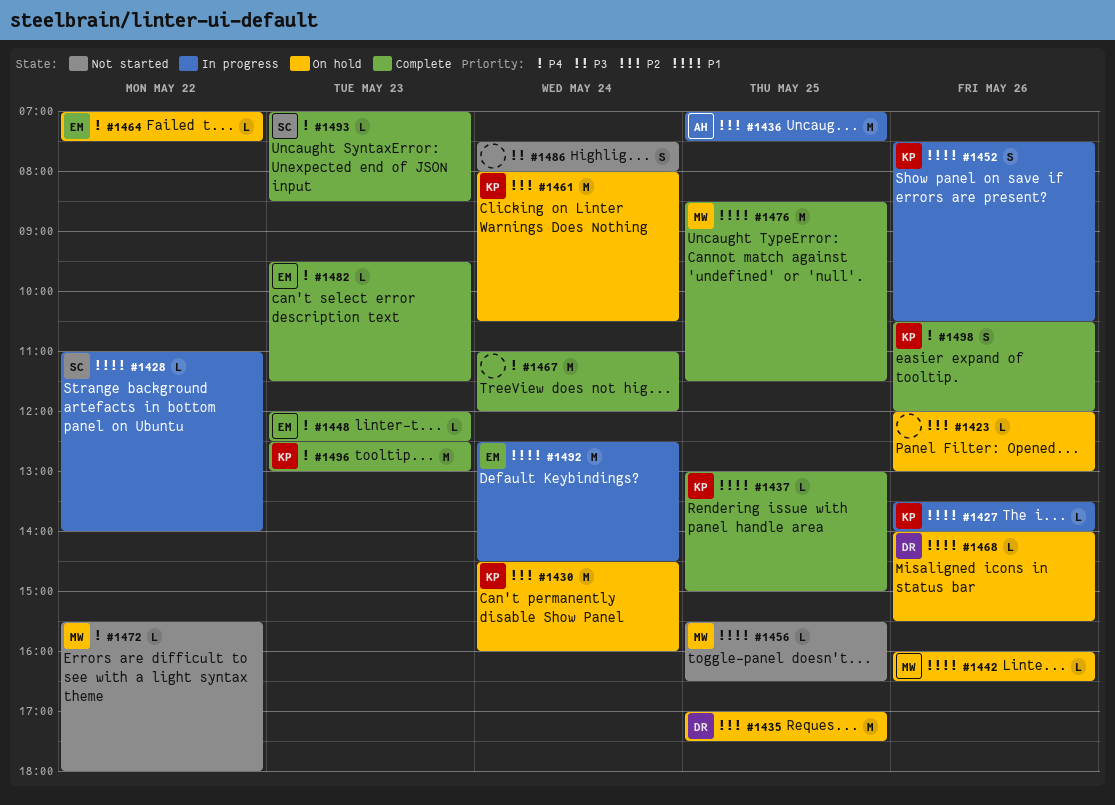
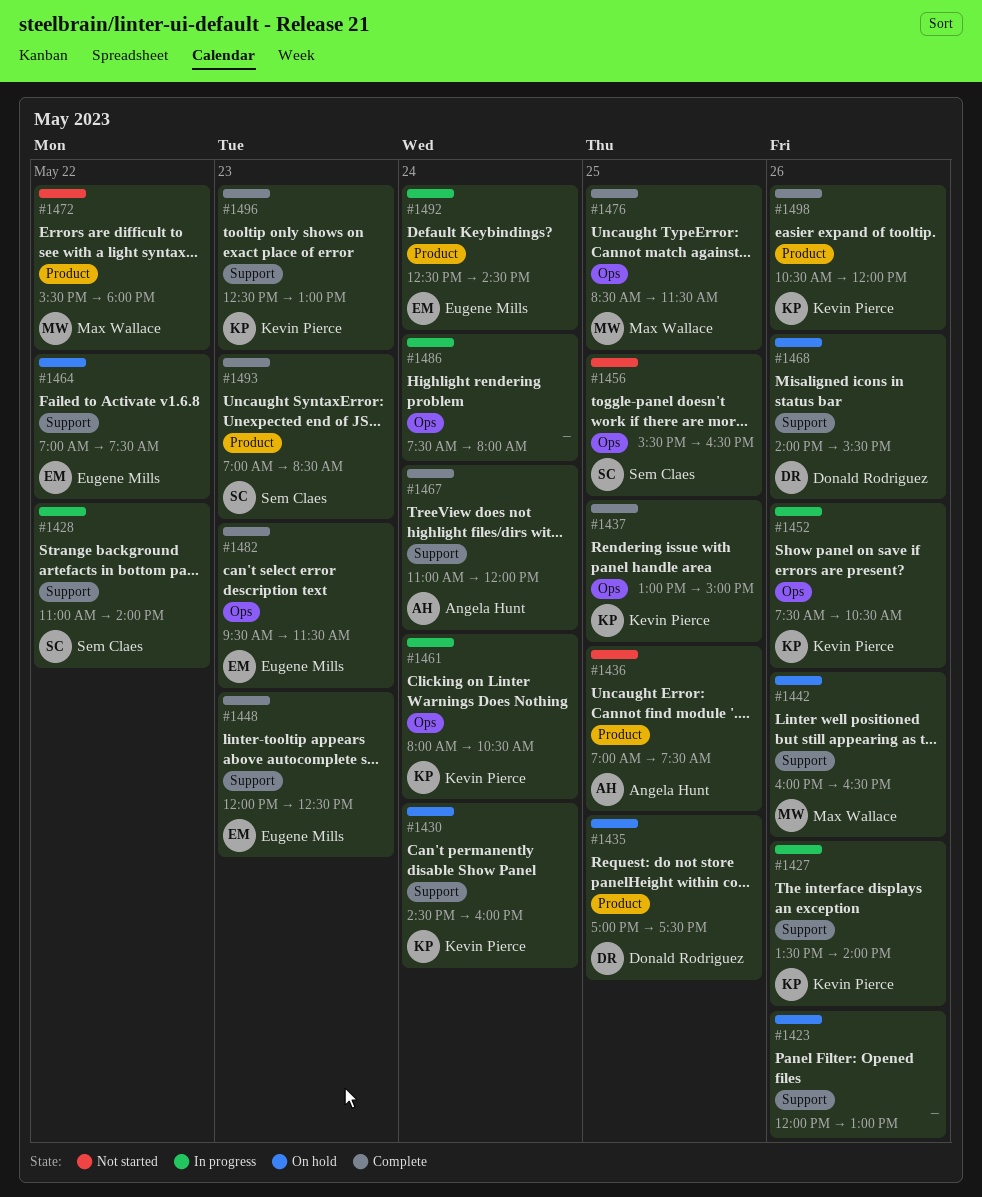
#1436, status: In progress -> Not started
#1456, owner: Max Wallace -> Sem Claes
#1461, status: On hold -> In progress
#1467, owner: none -> Angela Hunt
#1486, status: Not started -> In progress

